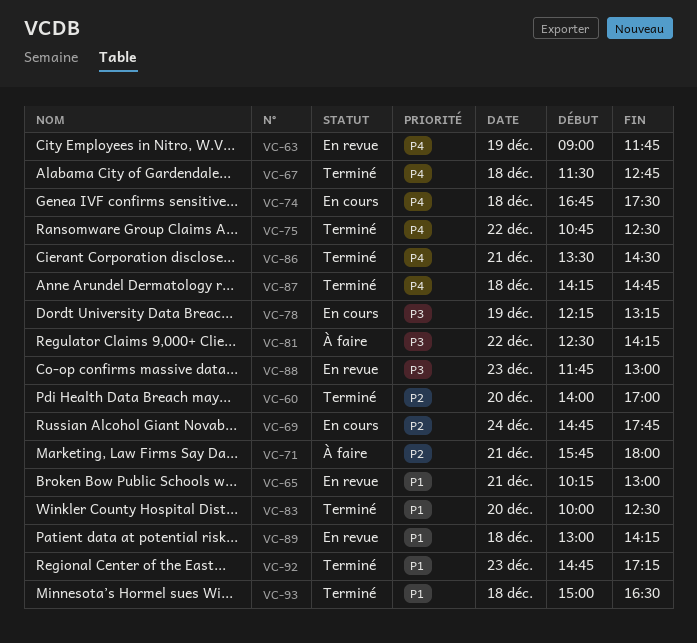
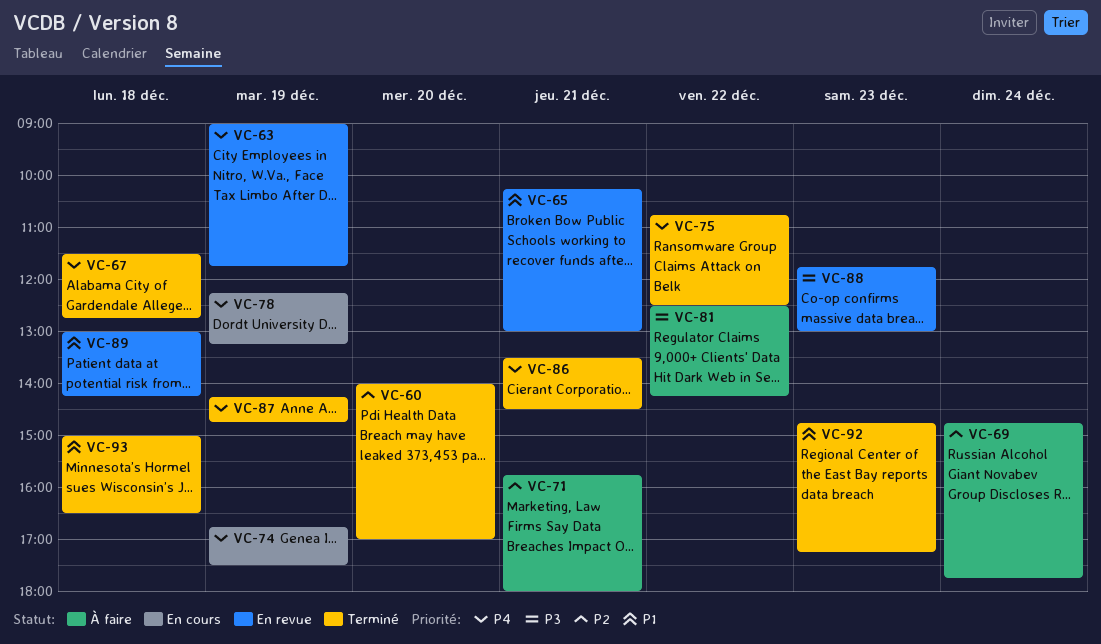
VC-69, status: En cours -> À faire
VC-74, day: Dec 18 -> Dec 19
VC-78, priority: P3 -> P4
VC-83: present -> none
VC-87, day: Dec 18 -> Dec 19

